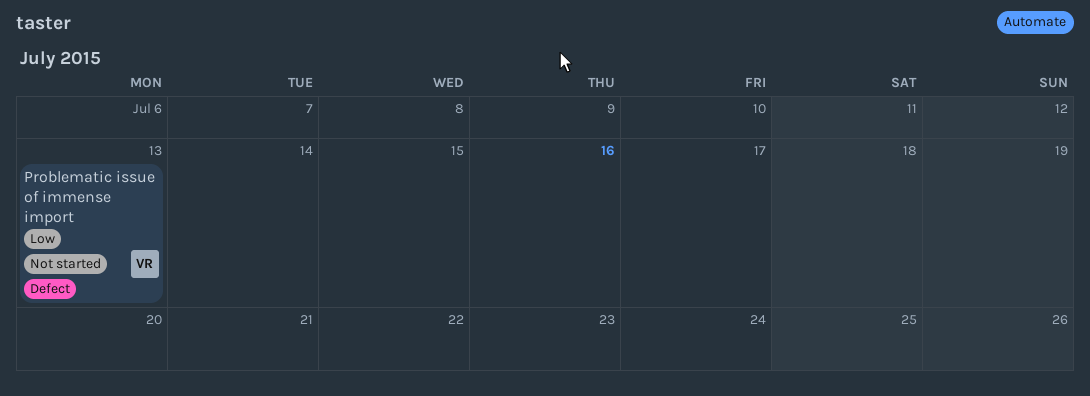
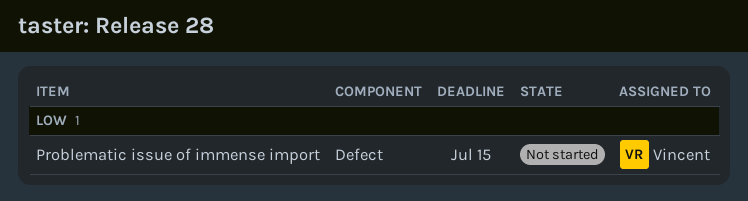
Problematic issue of immense import, due: Jul 13 -> Jul 15

